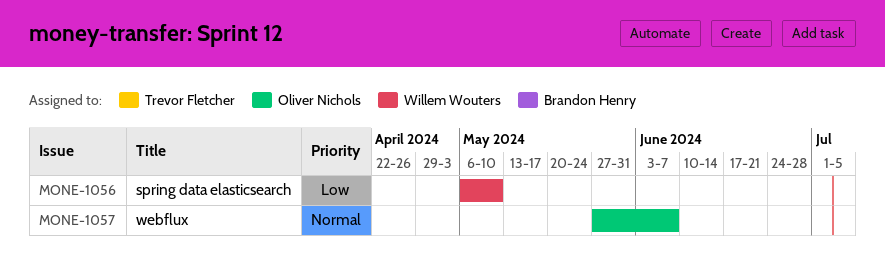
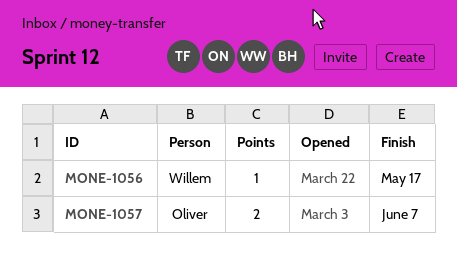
MONE-1056, due: May 10 -> May 17

